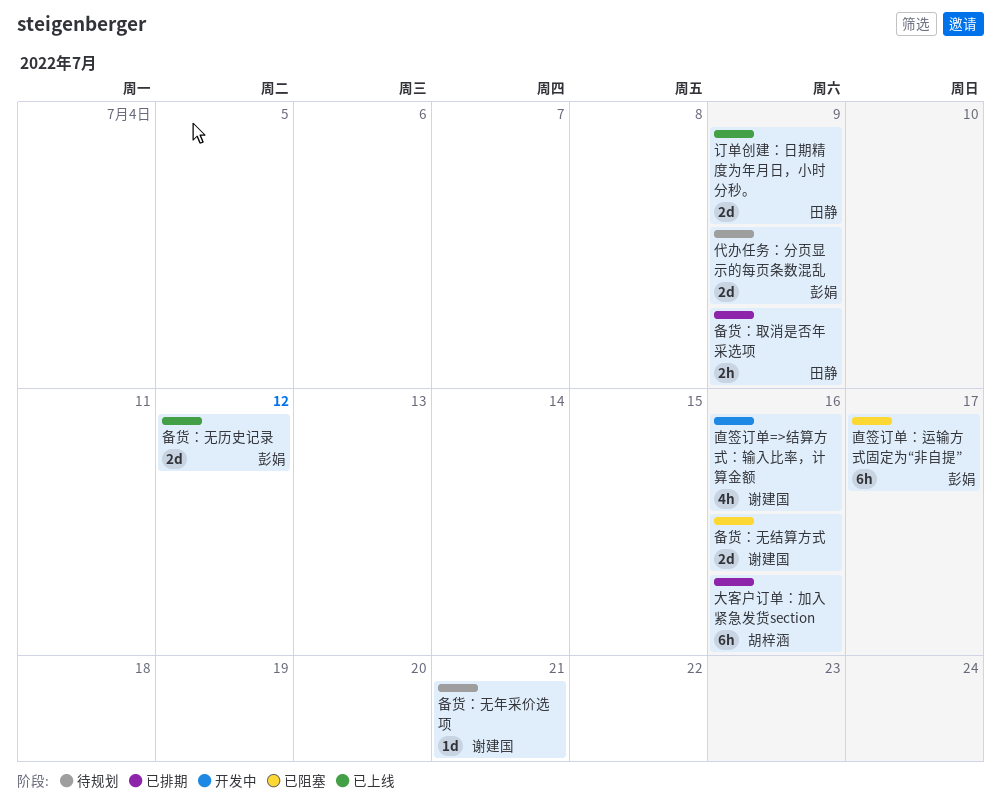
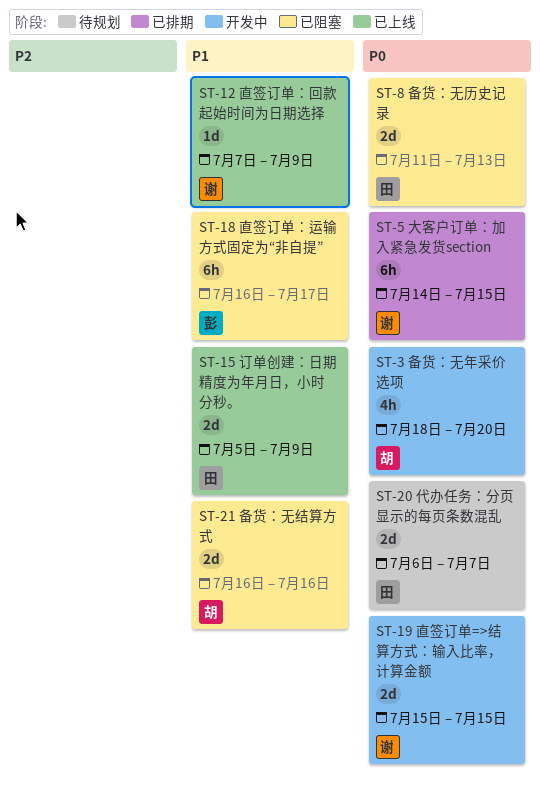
代办任务：分页显示的每页条数混乱, owner: 彭娟 -> 田静
代办任务：分页显示的每页条数混乱, due: Jul 9 -> Jul 7
备货：取消是否年采选项: present -> none
备货：无历史记录, status: 已上线 -> 已阻塞
备货：无历史记录, owner: 彭娟 -> 田静
备货：无历史记录, due: Jul 12 -> Jul 13
备货：无年采价选项, status: 待规划 -> 开发中
备货：无年采价选项, owner: 谢建国 -> 胡梓涵
备货：无年采价选项, estimate: 1d -> 4h
备货：无年采价选项, due: Jul 21 -> Jul 20
备货：无结算方式, owner: 谢建国 -> 胡梓涵
大客户订单：加入紧急发货section, owner: 胡梓涵 -> 谢建国
大客户订单：加入紧急发货section, due: Jul 16 -> Jul 15
直签订单=>结算方式：输入比率，计算金额, estimate: 4h -> 2d
直签订单=>结算方式：输入比率，计算金额, due: Jul 16 -> Jul 15
直签订单：回款起始时间为日期选择: none -> present

